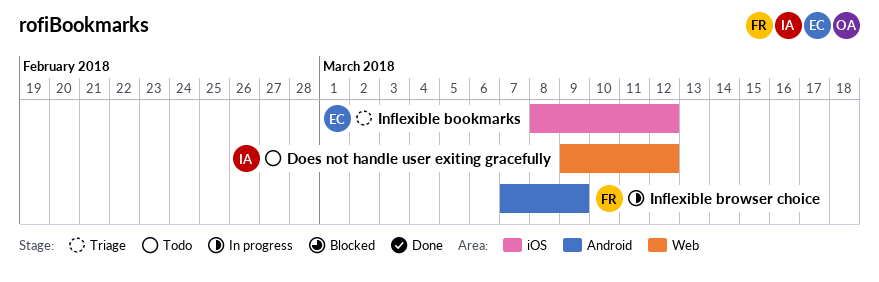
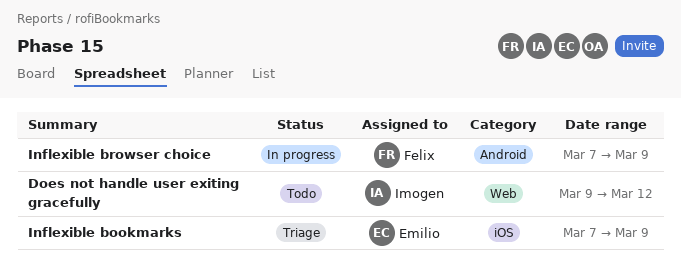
Inflexible bookmarks, start: Mar 8 -> Mar 7
Inflexible bookmarks, due: Mar 12 -> Mar 9

